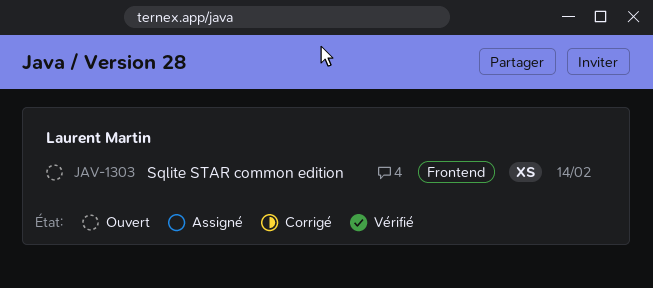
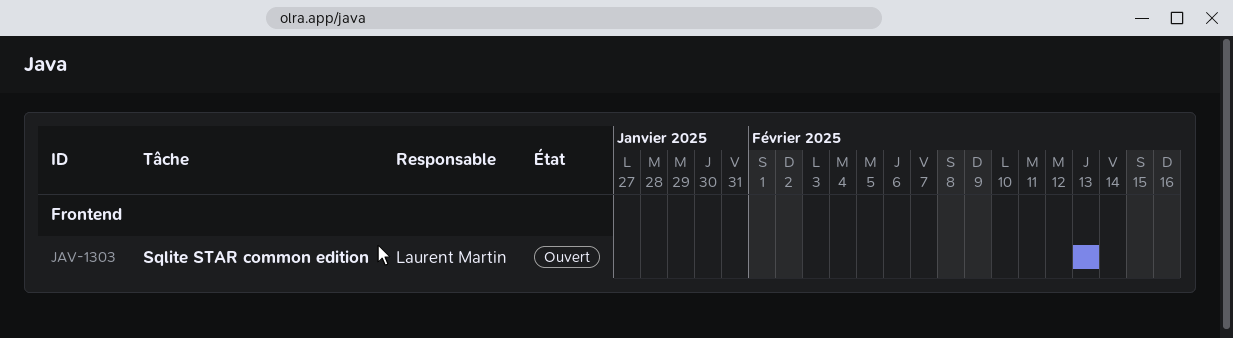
JAV-1303, due: Feb 14 -> Feb 13

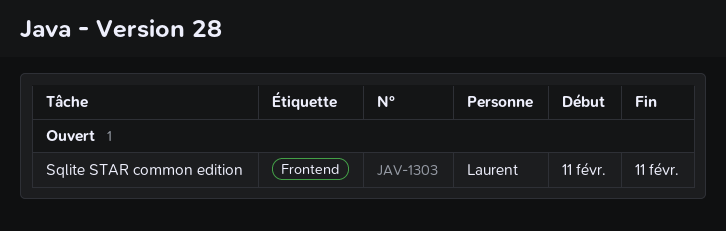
JAV-1303, start: Feb 13 -> Feb 11
JAV-1303, due: Feb 13 -> Feb 11

